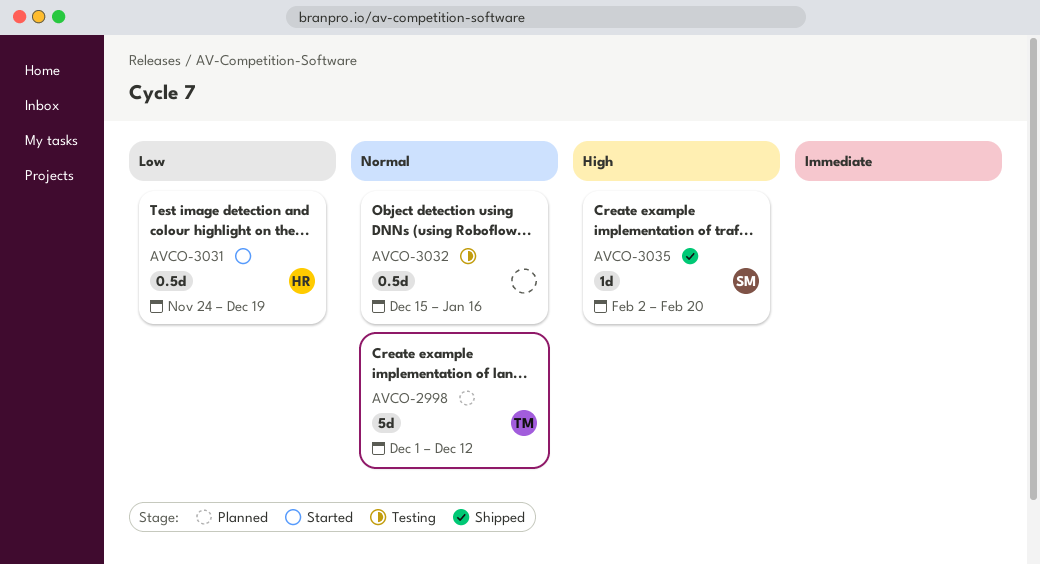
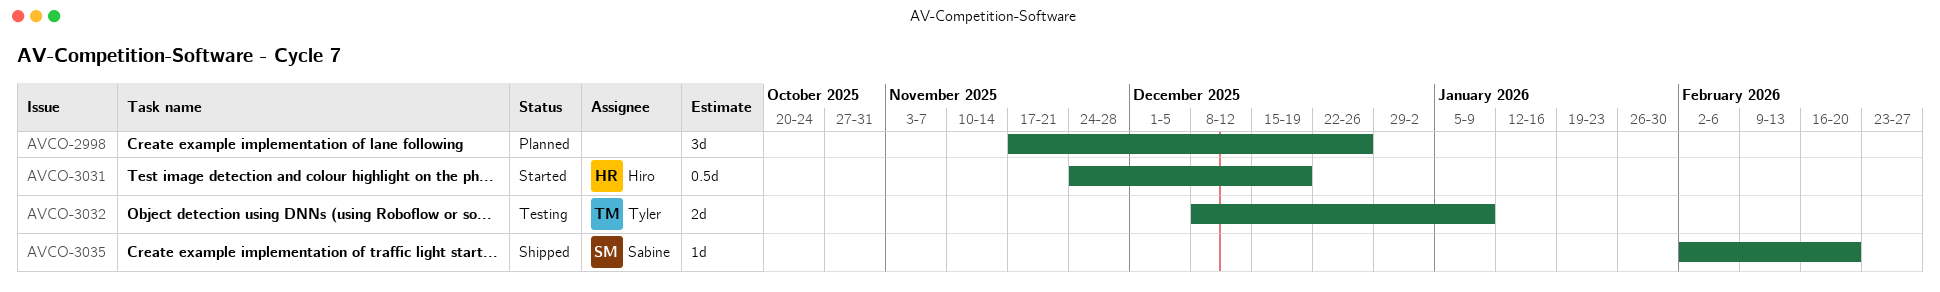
AVCO-2998, owner: Tyler -> none
AVCO-2998, estimate: 5d -> 3d
AVCO-2998, start: Dec 1 -> Nov 17
AVCO-2998, due: Dec 12 -> Dec 26
AVCO-3032, owner: none -> Tyler
AVCO-3032, estimate: 0.5d -> 2d
AVCO-3032, start: Dec 15 -> Dec 8
AVCO-3032, due: Jan 16 -> Jan 9

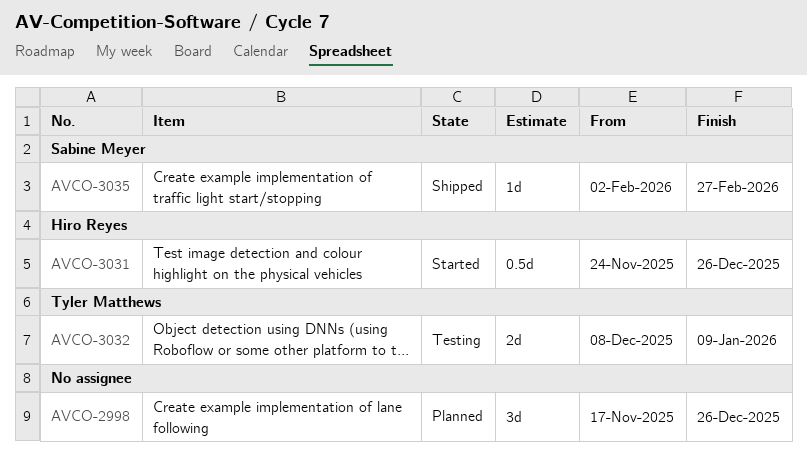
AVCO-3031, due: Dec 19 -> Dec 26
AVCO-3035, due: Feb 20 -> Feb 27

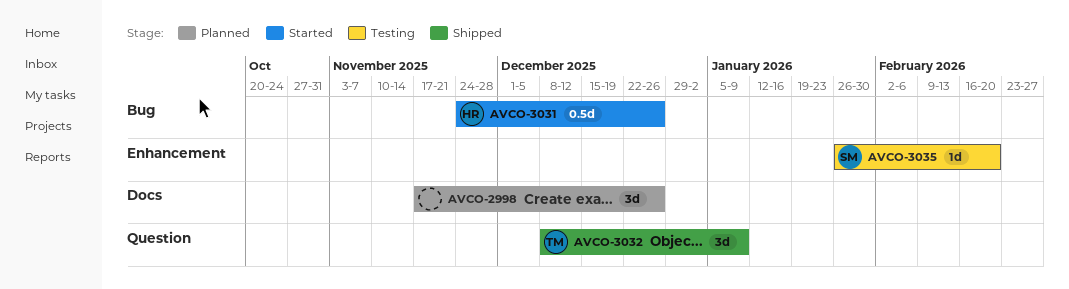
AVCO-3032, status: Testing -> Shipped
AVCO-3032, estimate: 2d -> 3d
AVCO-3035, status: Shipped -> Testing
AVCO-3035, start: Feb 2 -> Jan 26
AVCO-3035, due: Feb 27 -> Feb 20

